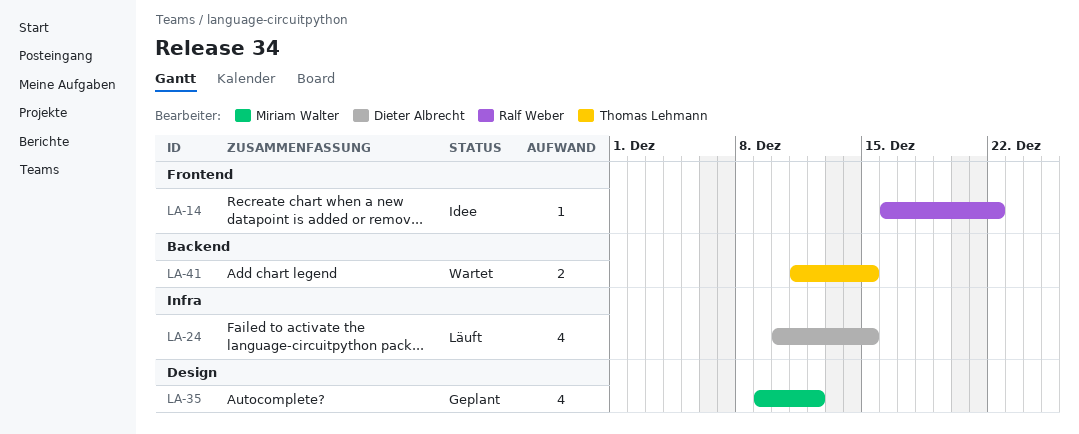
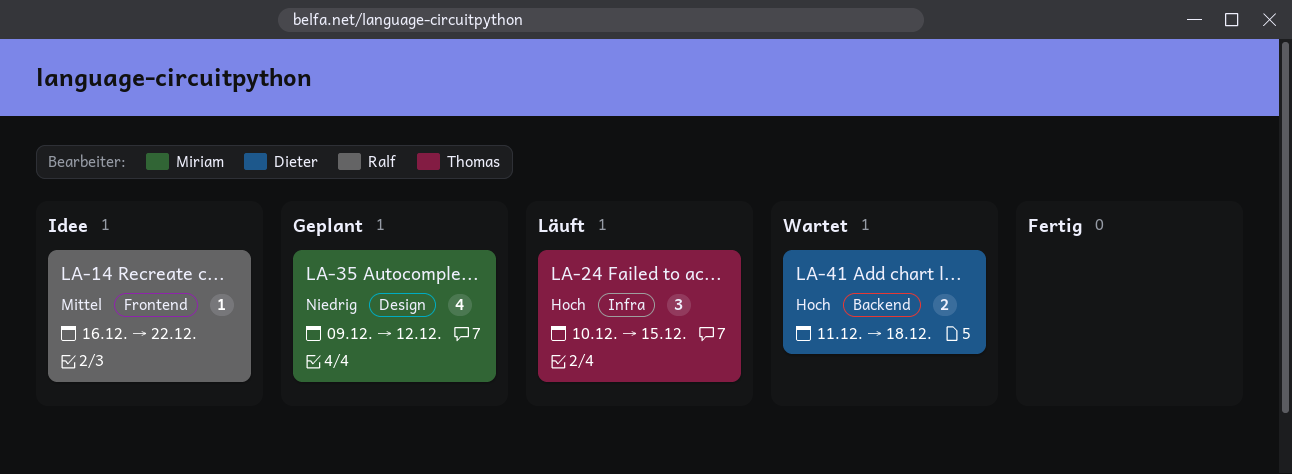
LA-24, owner: Dieter Albrecht -> Thomas Lehmann
LA-24, estimate: 4 -> 3
LA-41, owner: Thomas Lehmann -> Dieter Albrecht
LA-41, due: Dec 15 -> Dec 18

